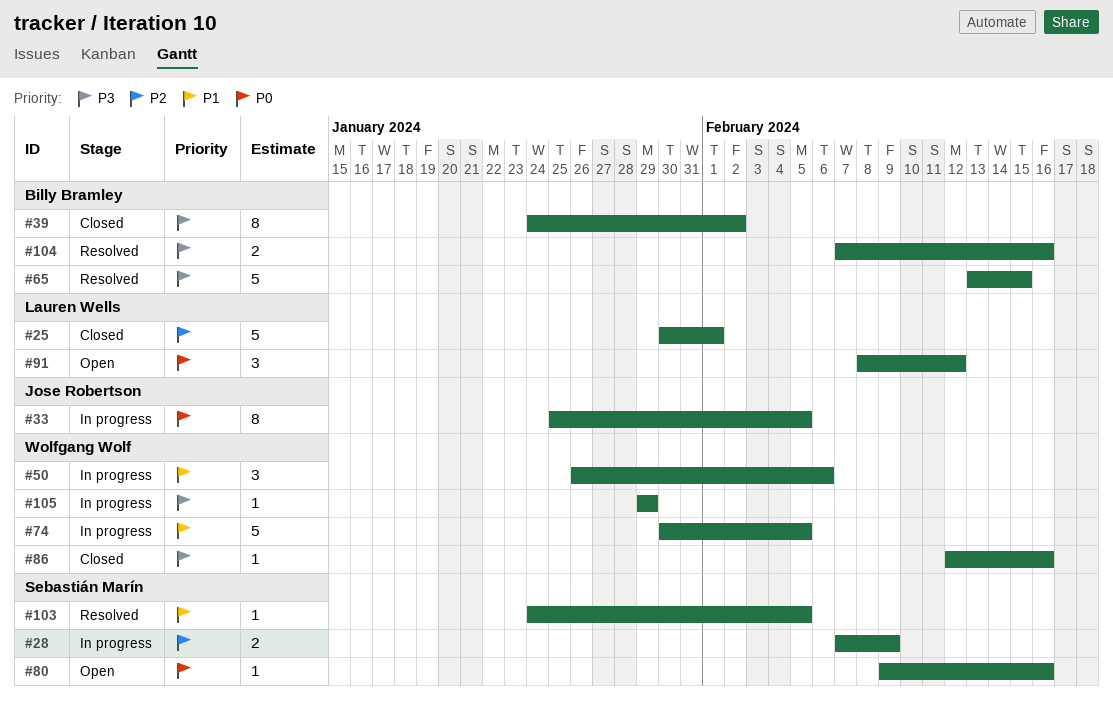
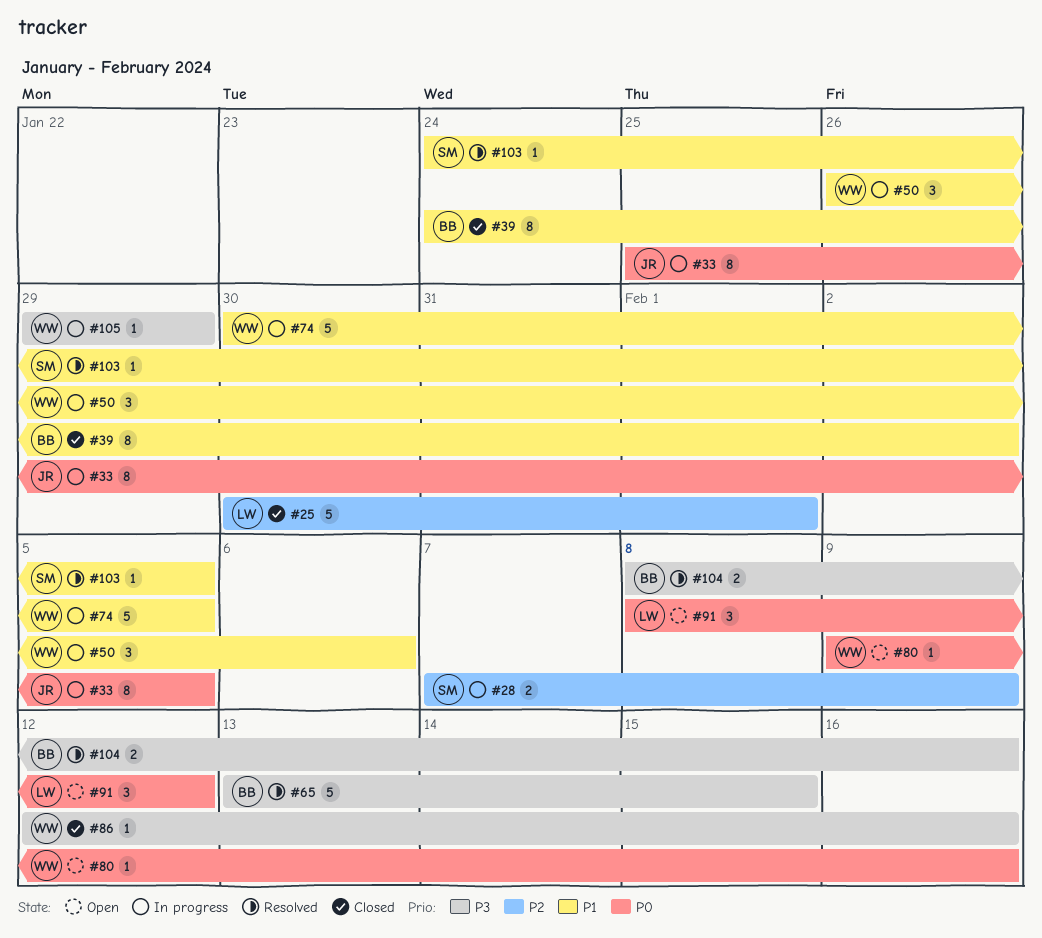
#39, priority: P3 -> P1
#80, owner: Sebastián Marín -> Wolfgang Wolf
#104, start: Feb 7 -> Feb 8

